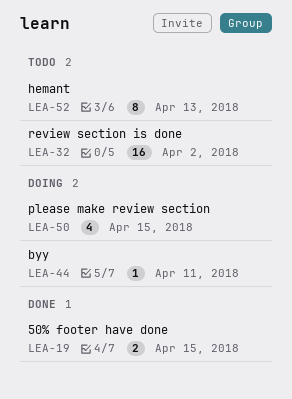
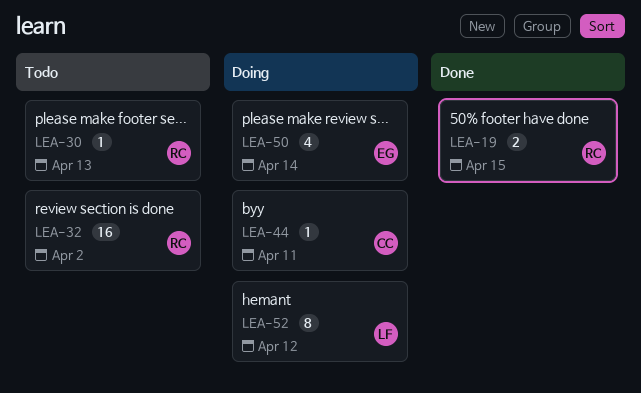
LEA-30: none -> present
LEA-50, due: Apr 15 -> Apr 14
LEA-52, status: Todo -> Doing
LEA-52, due: Apr 13 -> Apr 12

